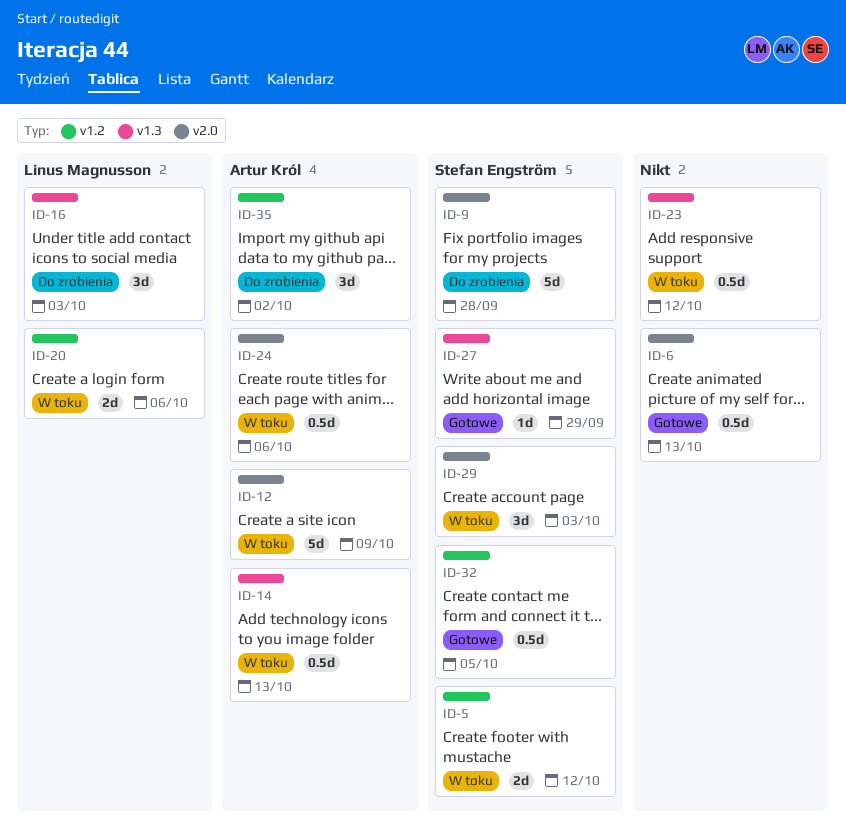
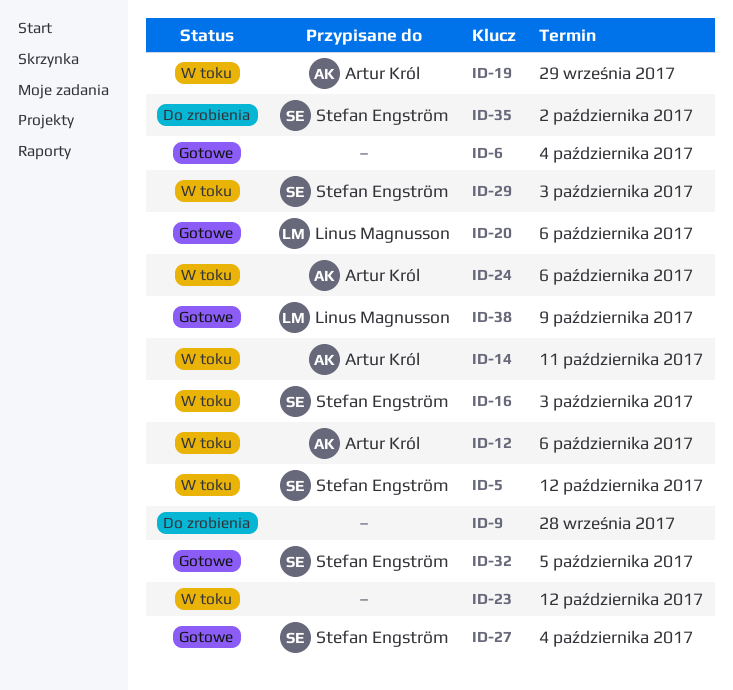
ID-6, due: Oct 13 -> Oct 4
ID-9, owner: Stefan Engström -> none
ID-12, due: Oct 9 -> Oct 6
ID-14, due: Oct 13 -> Oct 11
ID-16, status: Do zrobienia -> W toku
ID-16, owner: Linus Magnusson -> Stefan Engström
ID-19: none -> present
ID-20, status: W toku -> Gotowe
ID-27, due: Sep 29 -> Oct 4
ID-35, owner: Artur Król -> Stefan Engström
ID-38: none -> present

